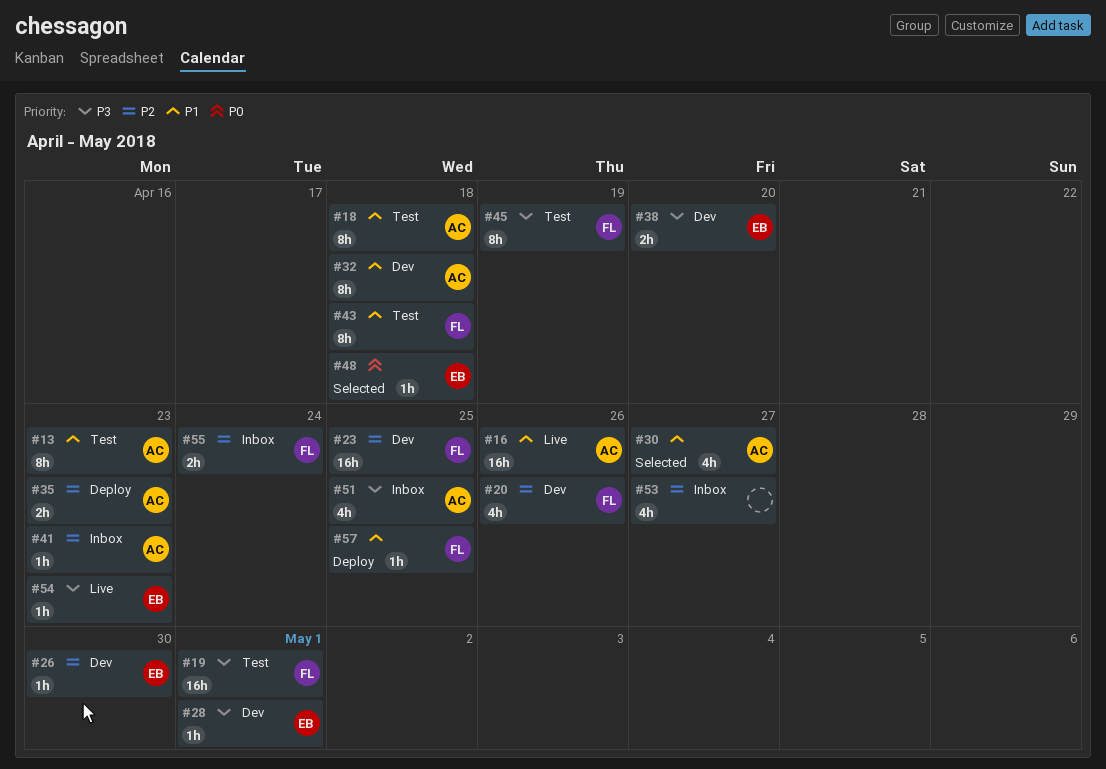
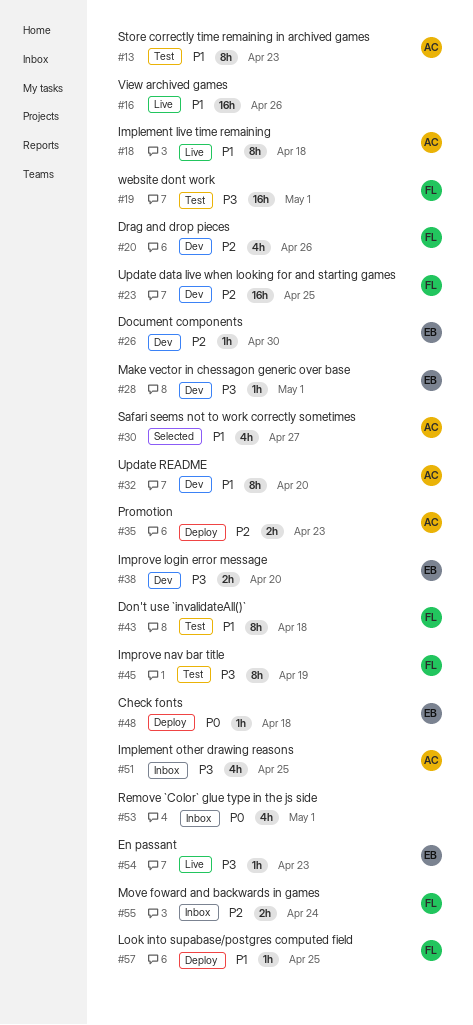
#16, owner: AC -> none
#18, status: Test -> Live
#32, due: Apr 18 -> Apr 20
#41: present -> none
#48, status: Selected -> Deploy
#53, priority: P2 -> P0
#53, due: Apr 27 -> May 1

